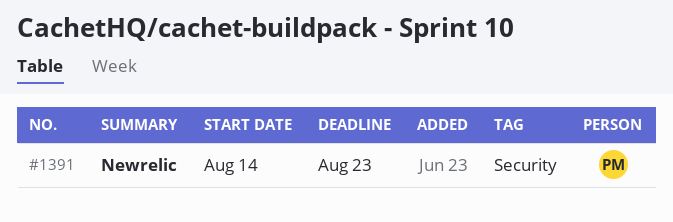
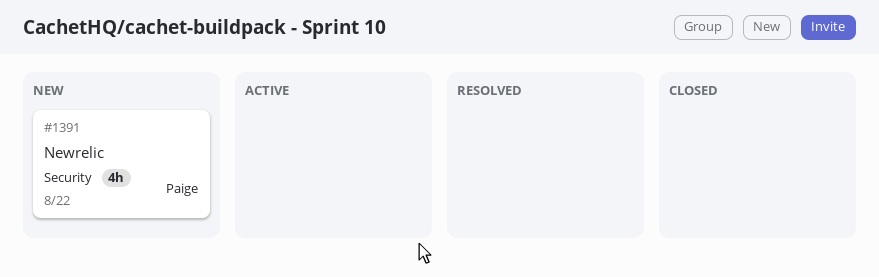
#1391, due: Aug 23 -> Aug 22

